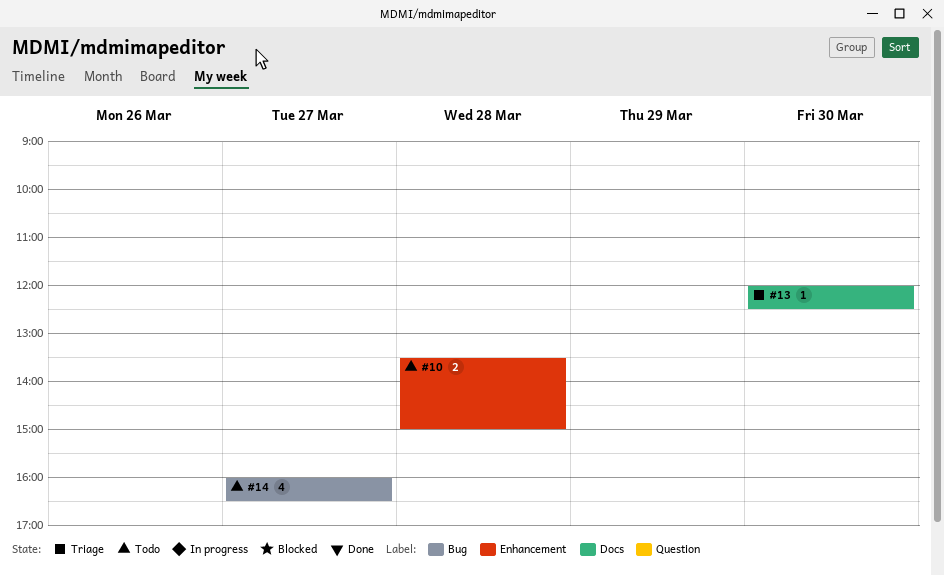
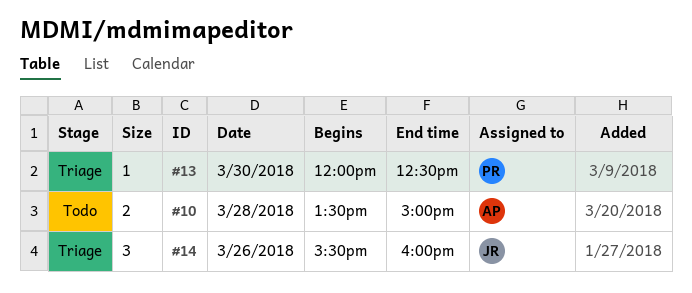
#14, status: Todo -> Triage
#14, estimate: 4 -> 3
#14, day: Mar 27 -> Mar 26
#14, begins: 16:00 -> 15:30
#14, ends: 16:30 -> 16:00

